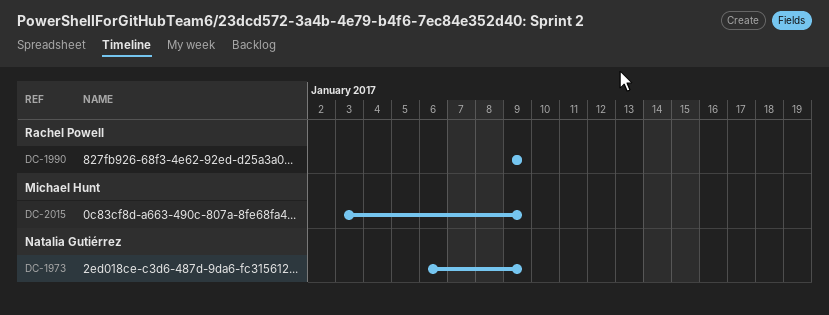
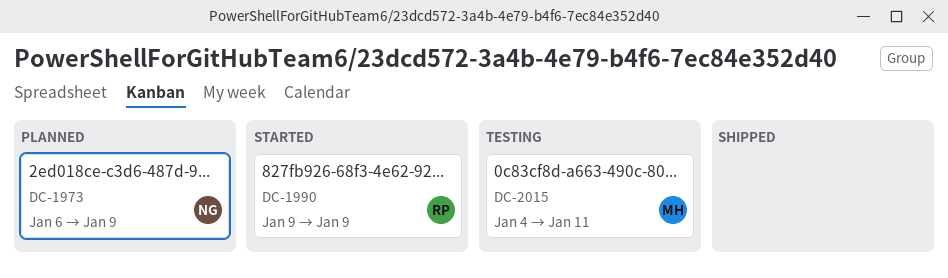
DC-2015, start: Jan 3 -> Jan 4
DC-2015, due: Jan 9 -> Jan 11

